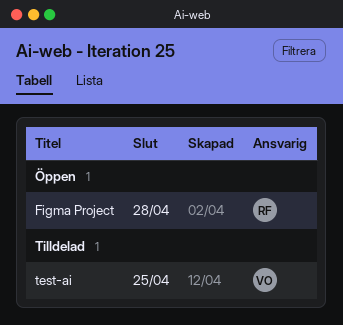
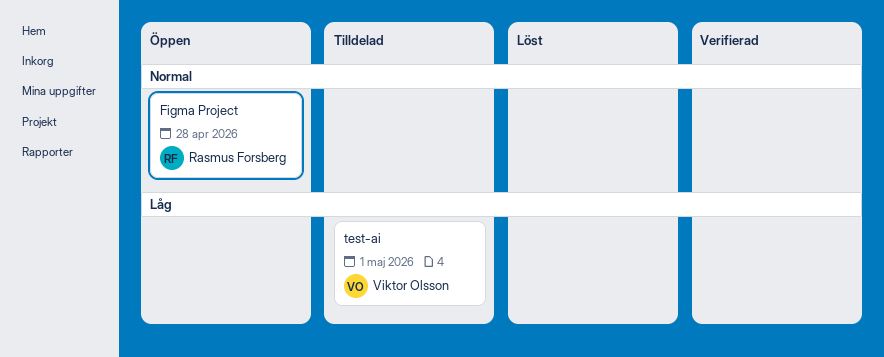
test-ai, due: Apr 25 -> May 1

